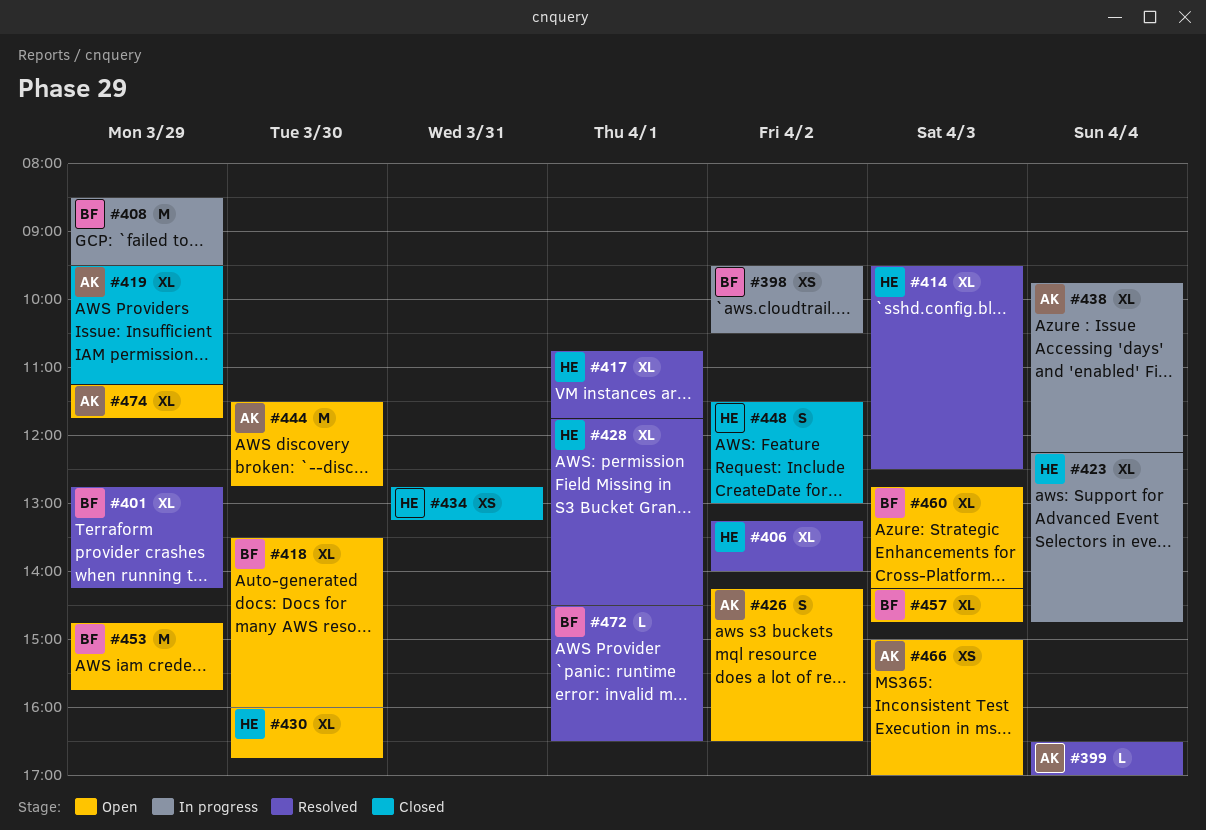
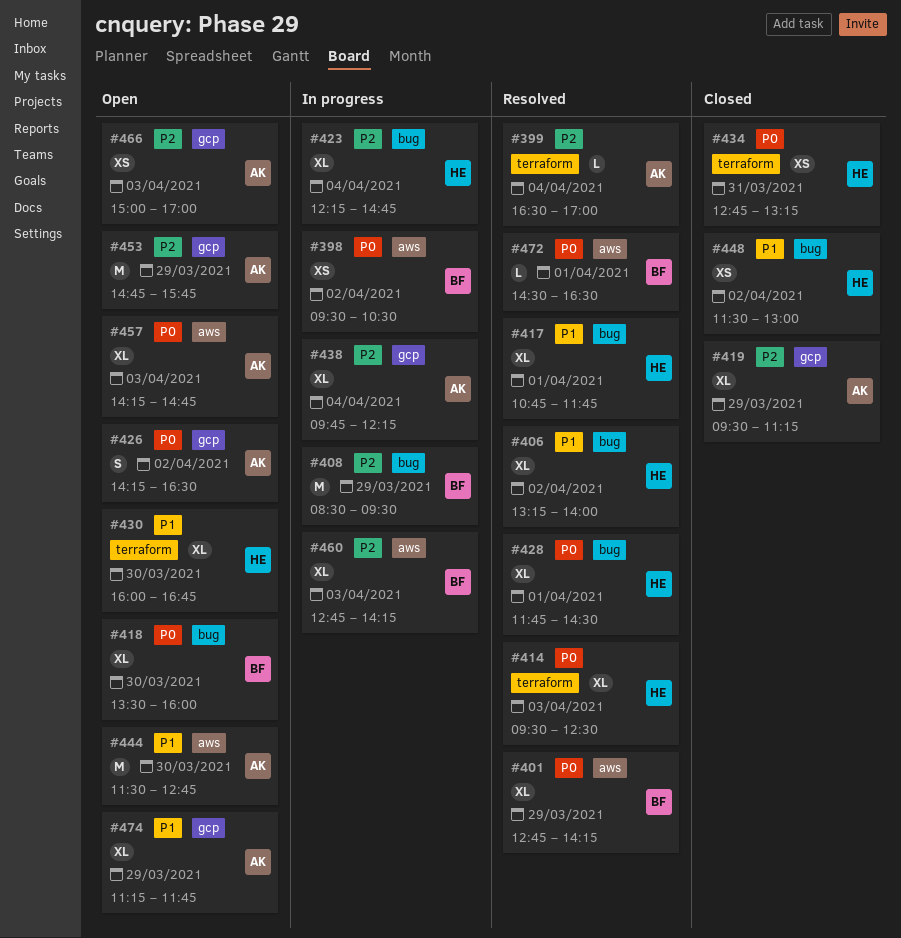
#448, estimate: S -> XS
#453, owner: BF -> AK
#457, owner: BF -> AK
#460, status: Open -> In progress

